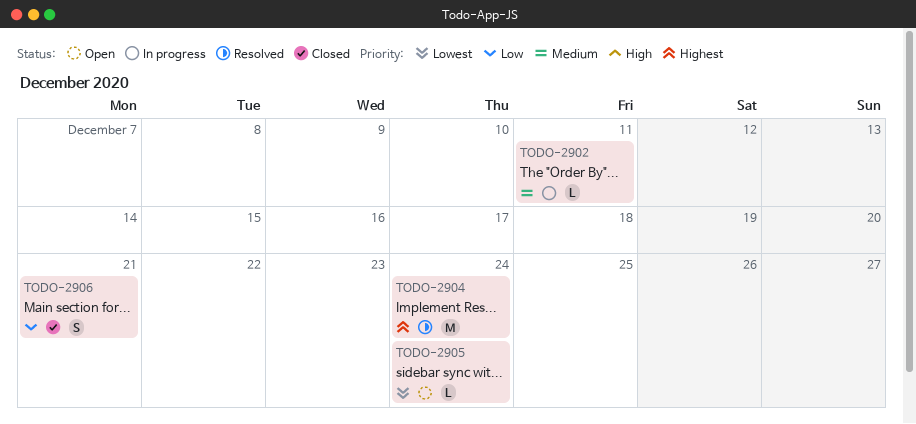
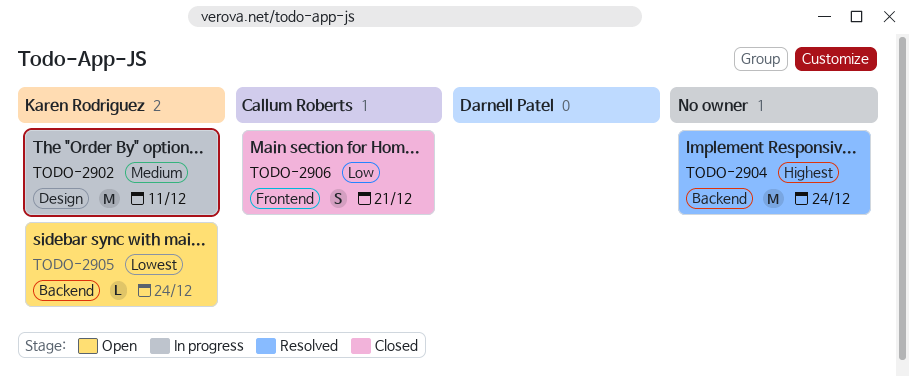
TODO-2902, estimate: L -> M

